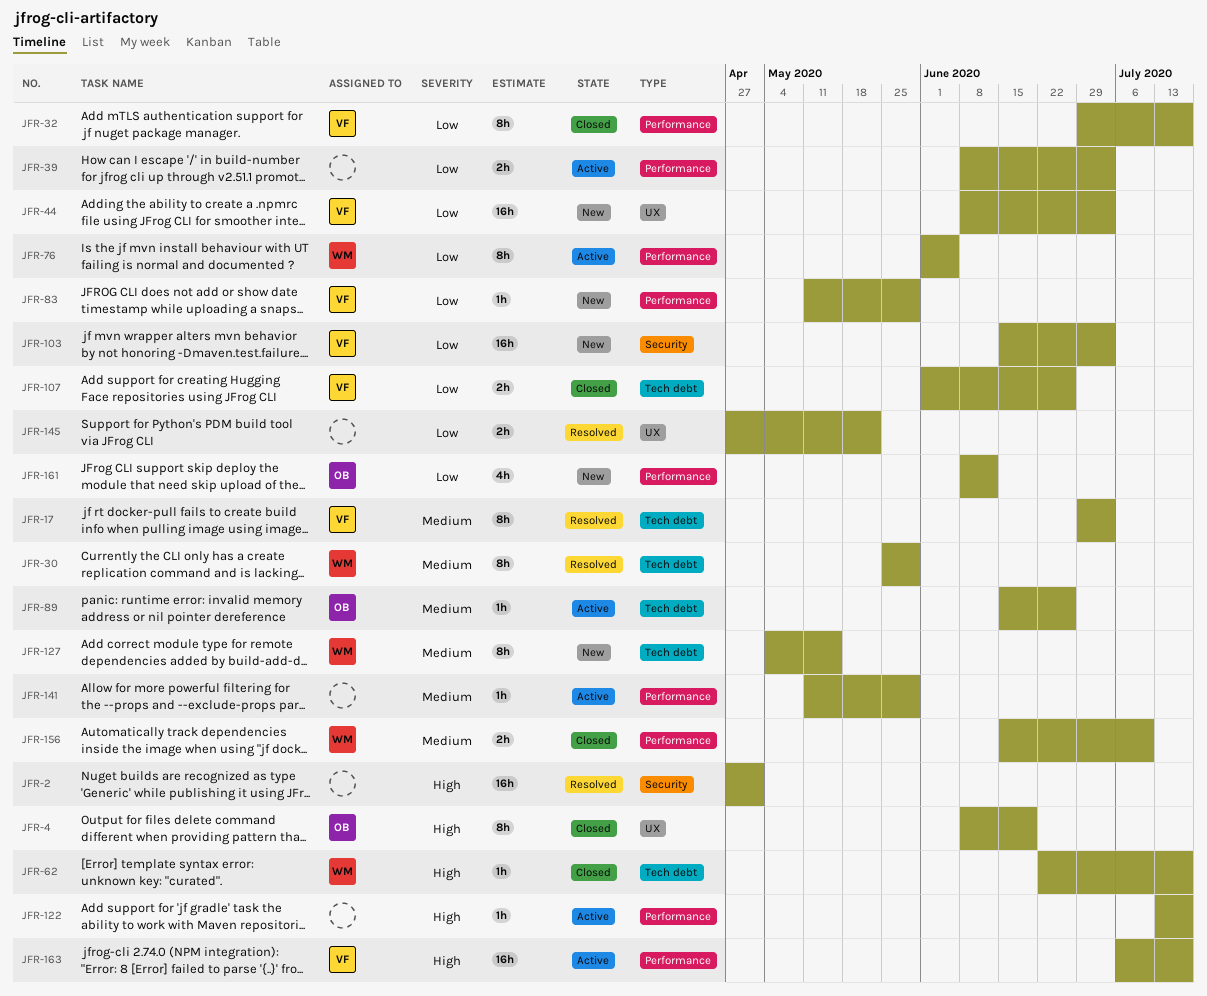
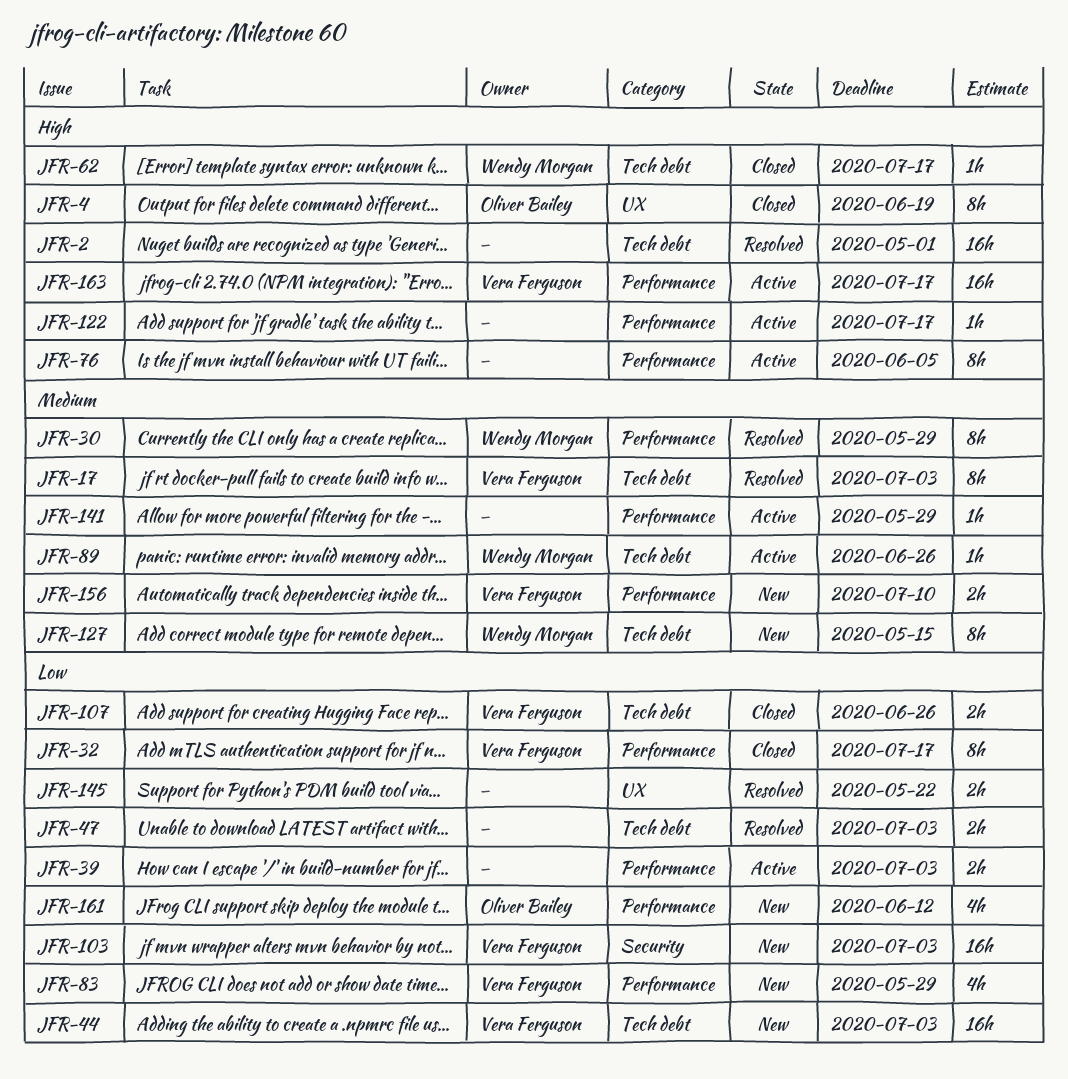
JFR-2, label: Security -> Tech debt
JFR-30, label: Tech debt -> Performance
JFR-44, label: UX -> Tech debt
JFR-47: none -> present
JFR-76, owner: Wendy Morgan -> none
JFR-76, priority: Low -> High
JFR-83, estimate: 1h -> 4h
JFR-89, owner: Oliver Bailey -> Wendy Morgan
JFR-156, status: Closed -> New
JFR-156, owner: Wendy Morgan -> Vera Ferguson

